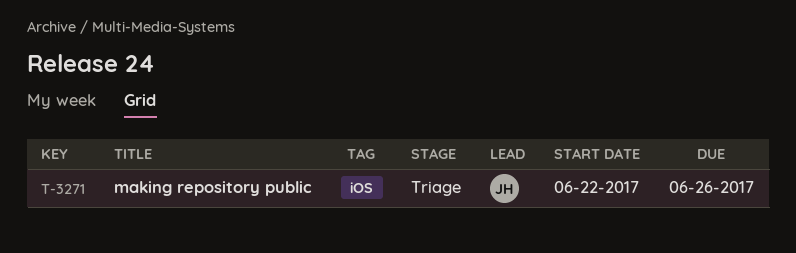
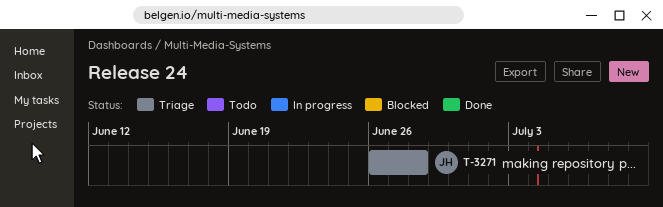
T-3271, start: Jun 22 -> Jun 26
T-3271, due: Jun 26 -> Jun 28

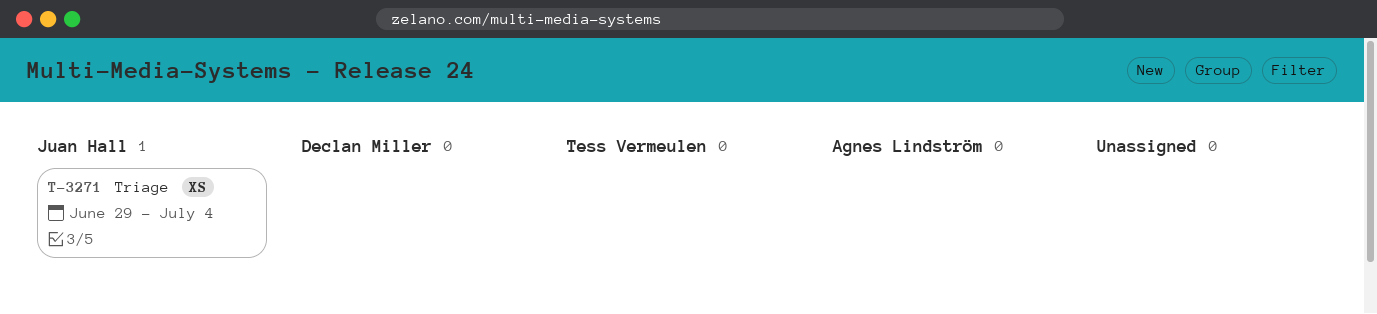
T-3271, start: Jun 26 -> Jun 29
T-3271, due: Jun 28 -> Jul 4

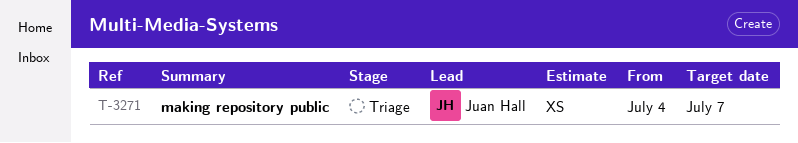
T-3271, start: Jun 29 -> Jul 4
T-3271, due: Jul 4 -> Jul 7

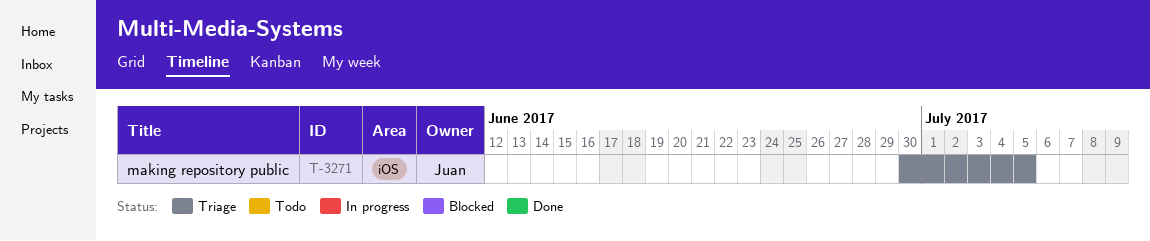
T-3271, start: Jul 4 -> Jun 30
T-3271, due: Jul 7 -> Jul 5

